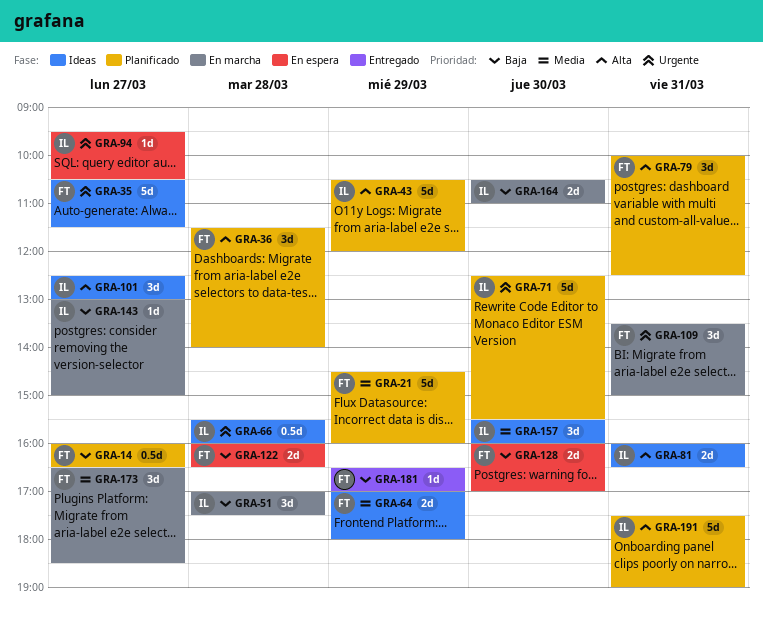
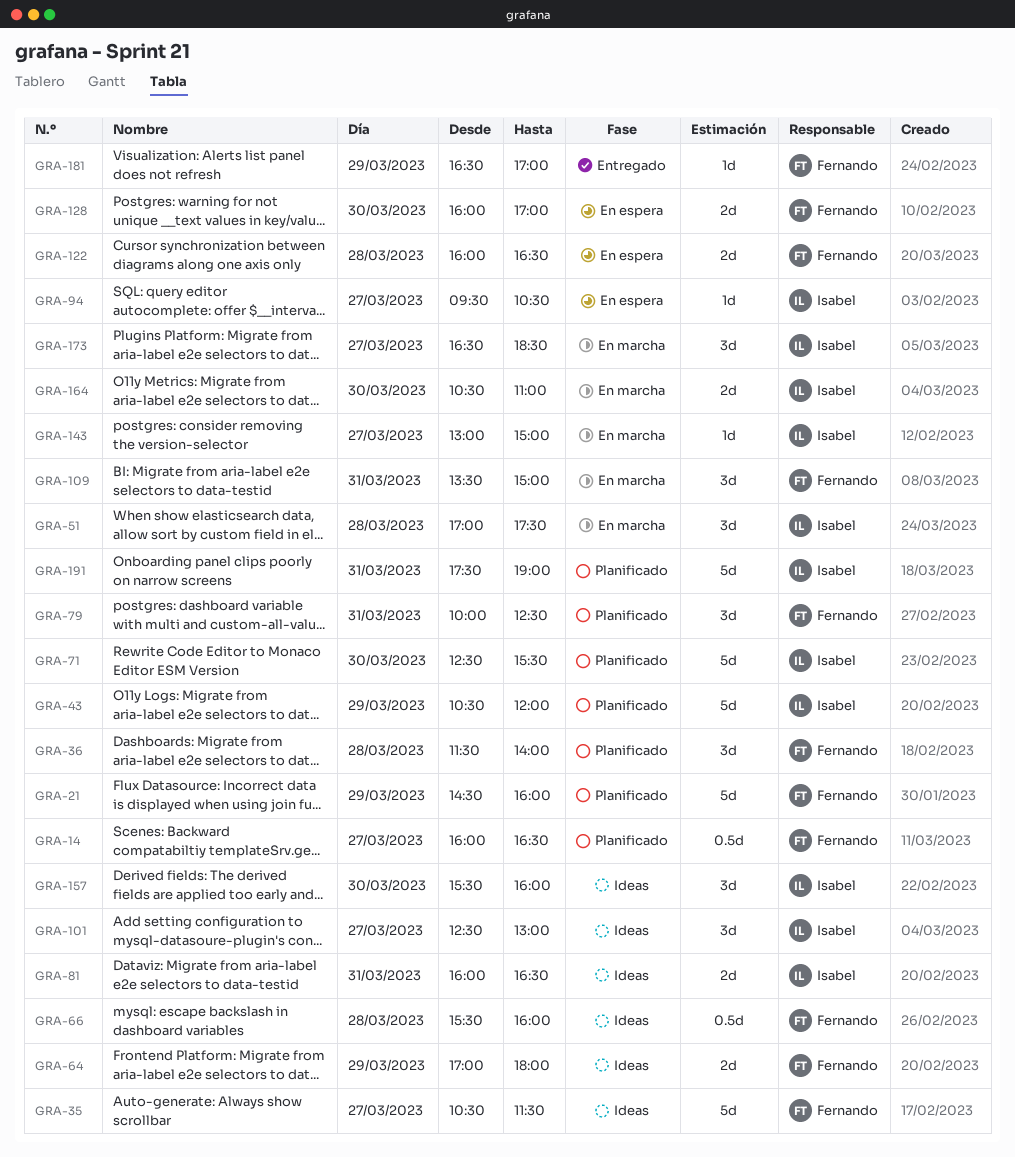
GRA-66, owner: Isabel -> Fernando
GRA-173, owner: Fernando -> Isabel

